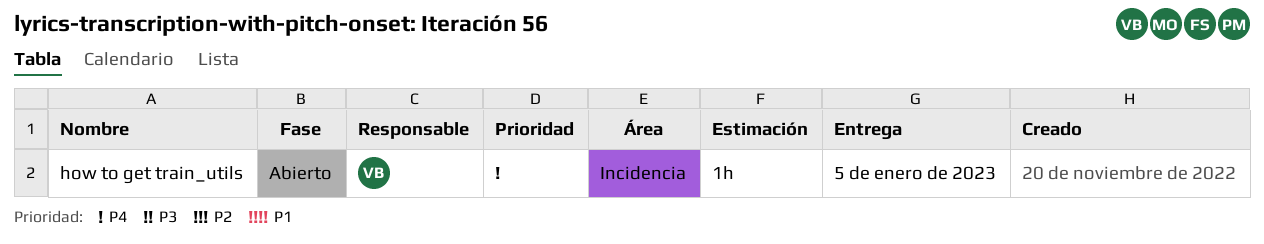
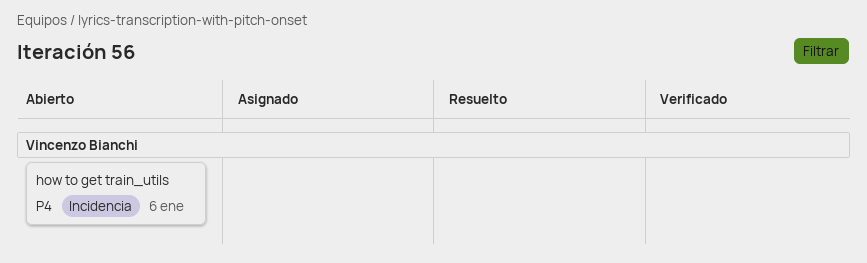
how to get train_utils, due: Jan 5 -> Jan 6

